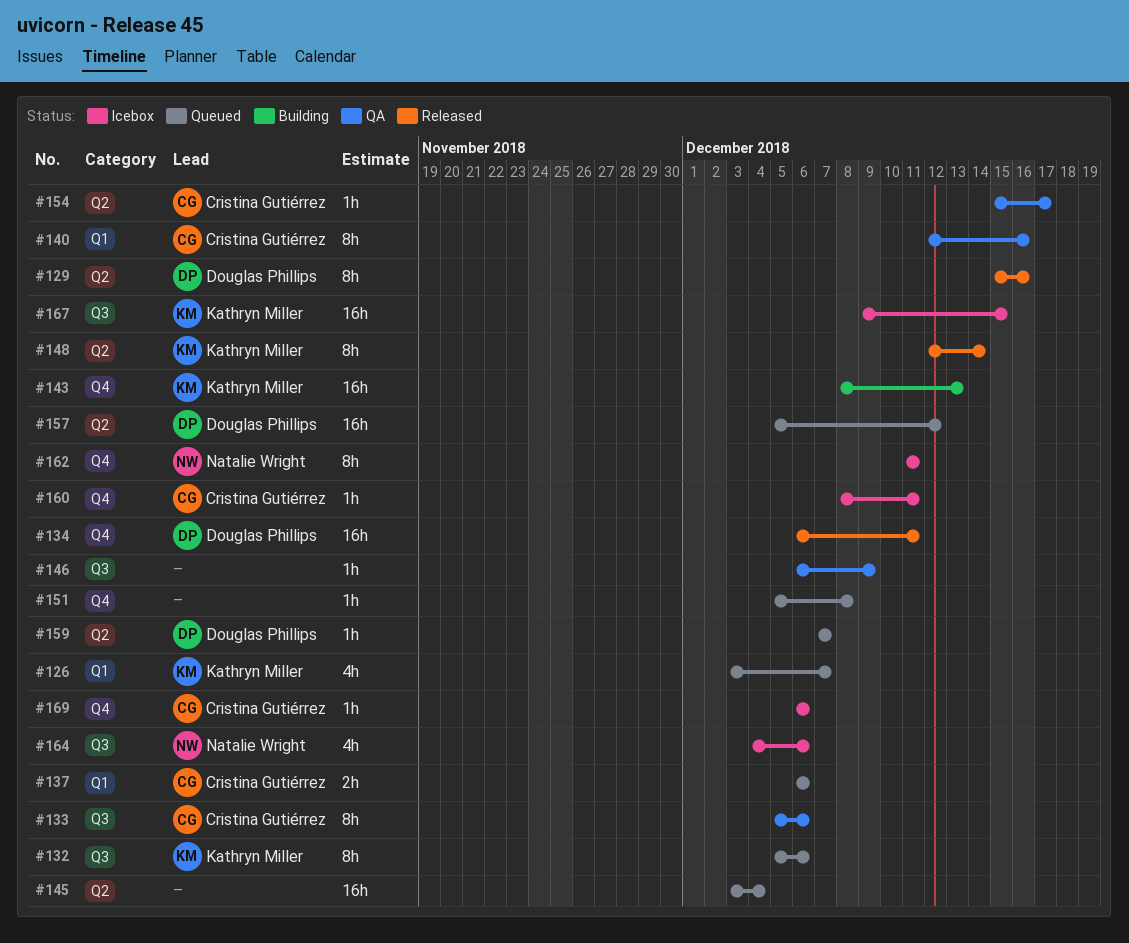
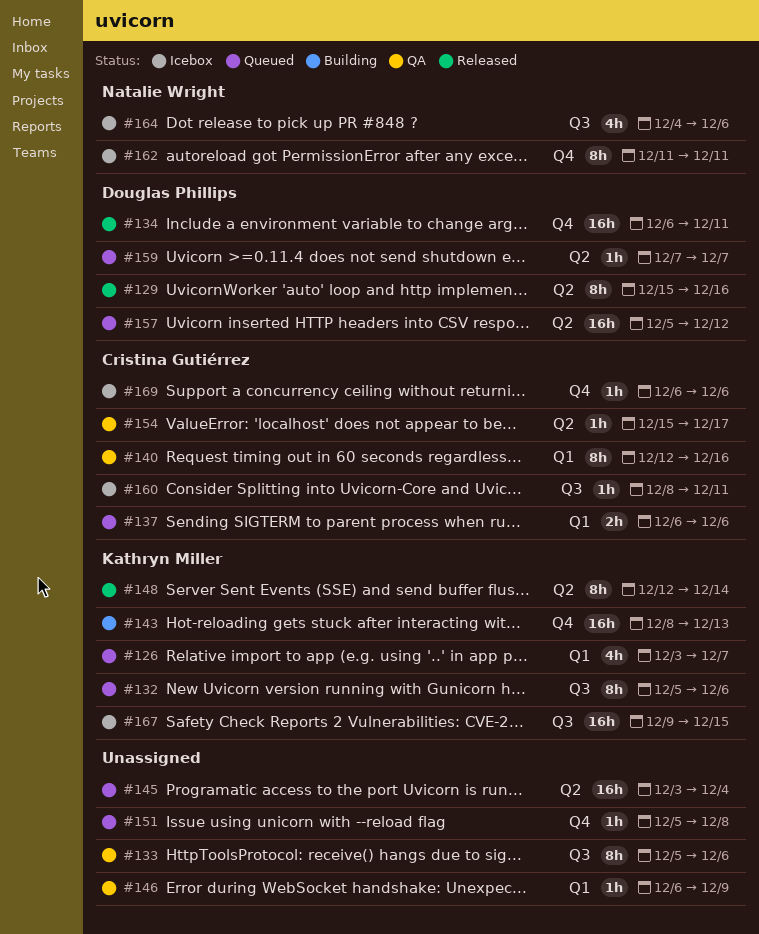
#133, owner: Cristina Gutiérrez -> none
#146, label: Q3 -> Q1
#160, label: Q4 -> Q3

